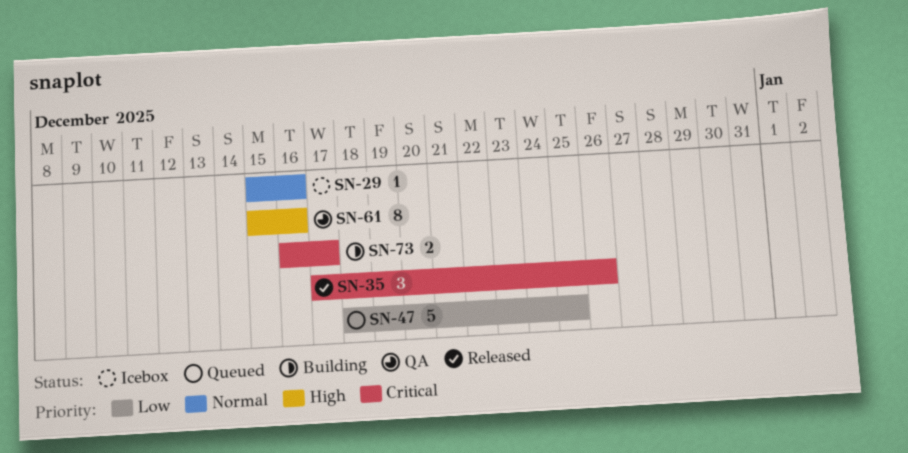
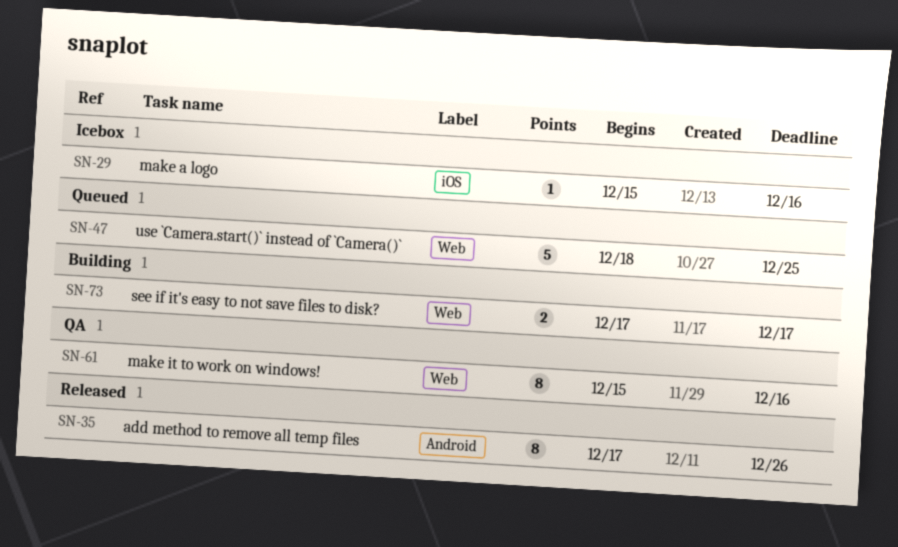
SN-35, estimate: 3 -> 8
SN-73, start: Dec 16 -> Dec 17

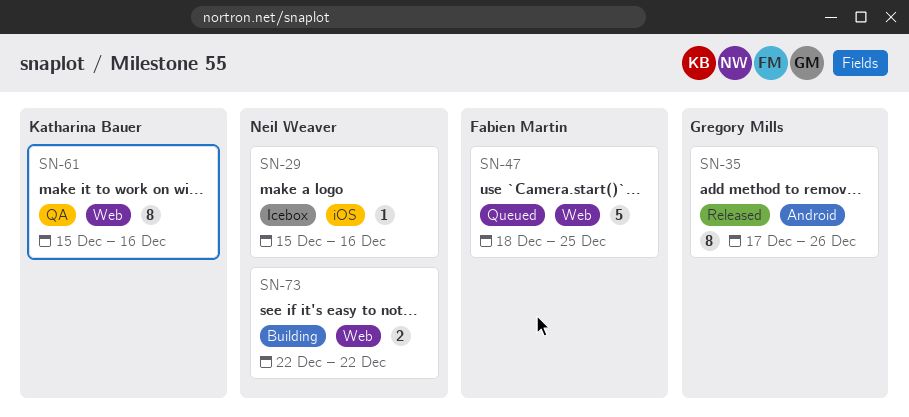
SN-73, start: Dec 17 -> Dec 22
SN-73, due: Dec 17 -> Dec 22

